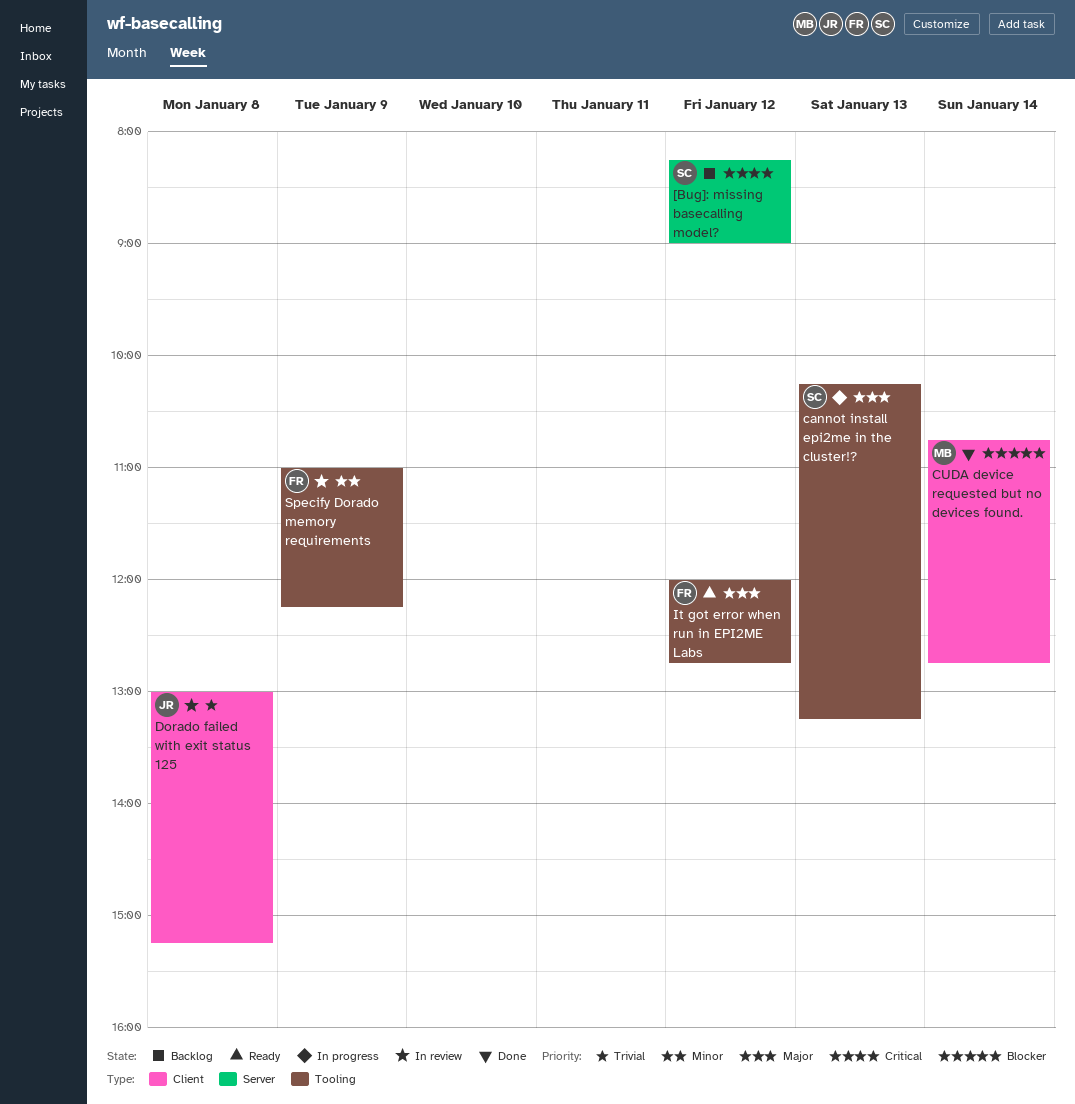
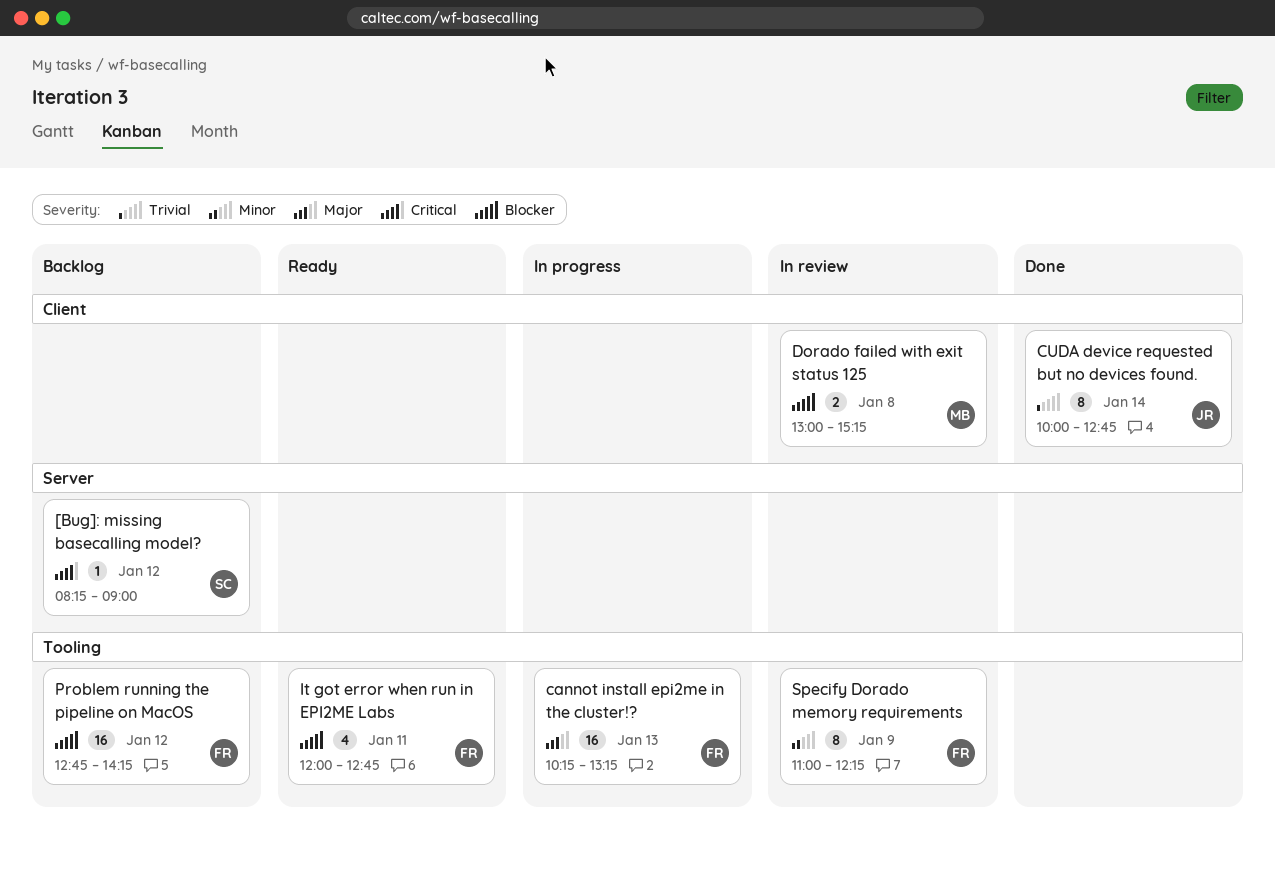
cannot install epi2me in the cluster!?, owner: SC -> FR
CUDA device requested but no devices found., owner: MB -> JR
CUDA device requested but no devices found., priority: Blocker -> Trivial
CUDA device requested but no devices found., begins: 10:45 -> 10:00
Dorado failed with exit status 125, owner: JR -> MB
Dorado failed with exit status 125, priority: Trivial -> Blocker
It got error when run in EPI2ME Labs, priority: Major -> Blocker
It got error when run in EPI2ME Labs, day: Jan 12 -> Jan 11
Problem running the pipeline on MacOS: none -> present

